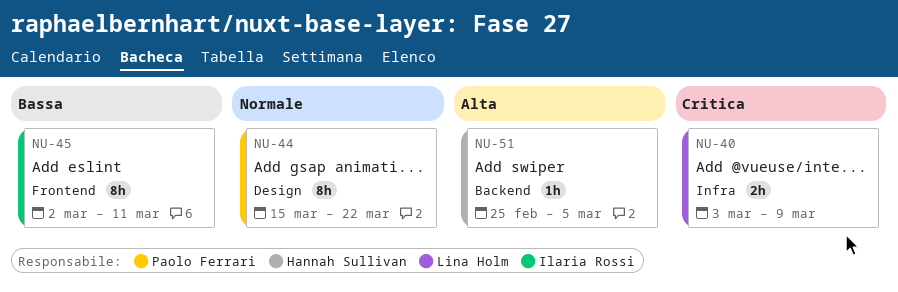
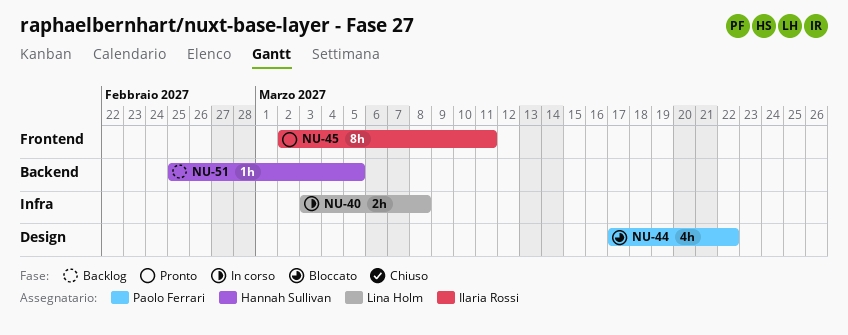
NU-40, due: Mar 9 -> Mar 8
NU-44, estimate: 8h -> 4h
NU-44, start: Mar 15 -> Mar 17

